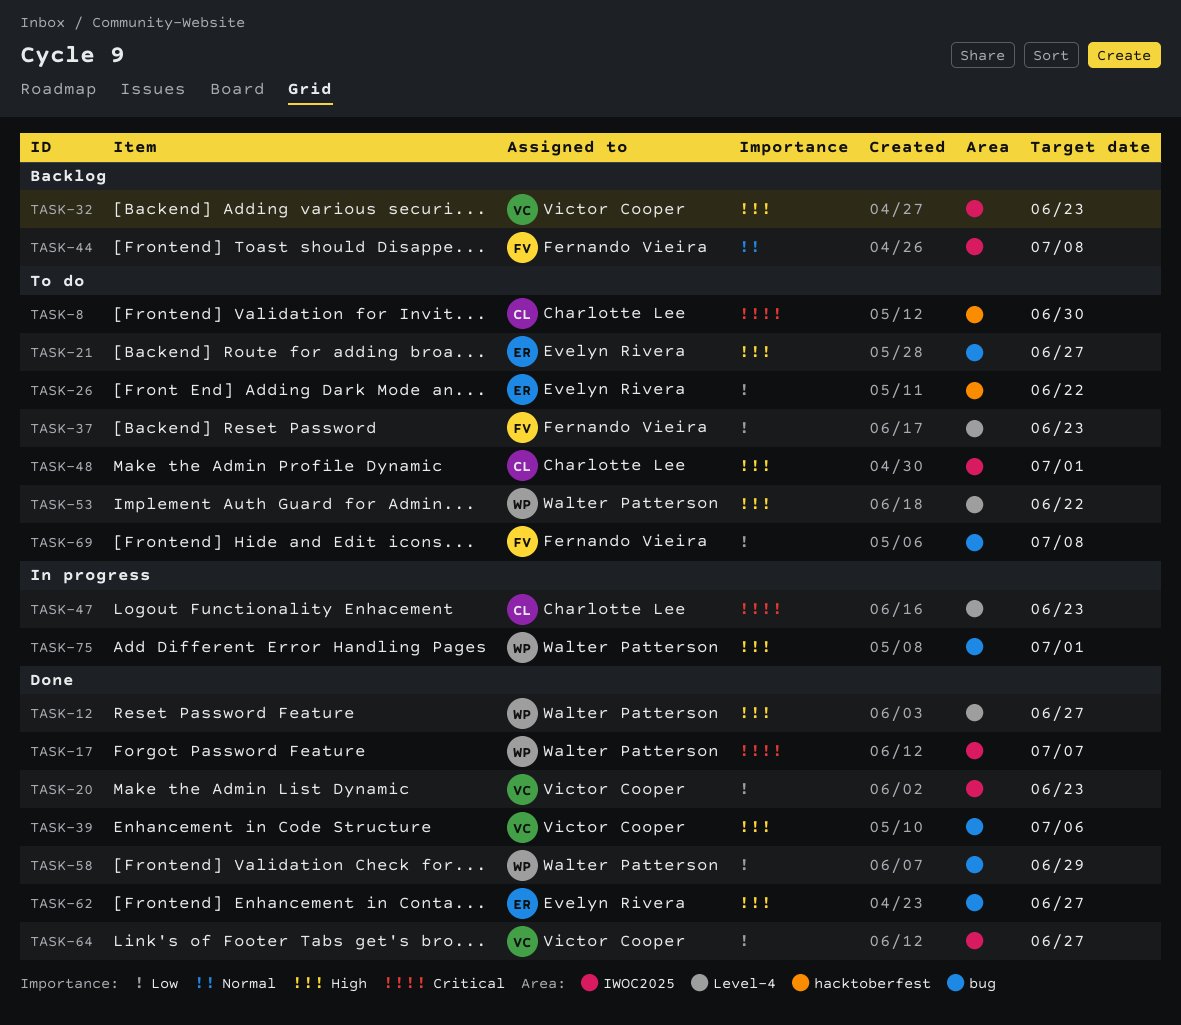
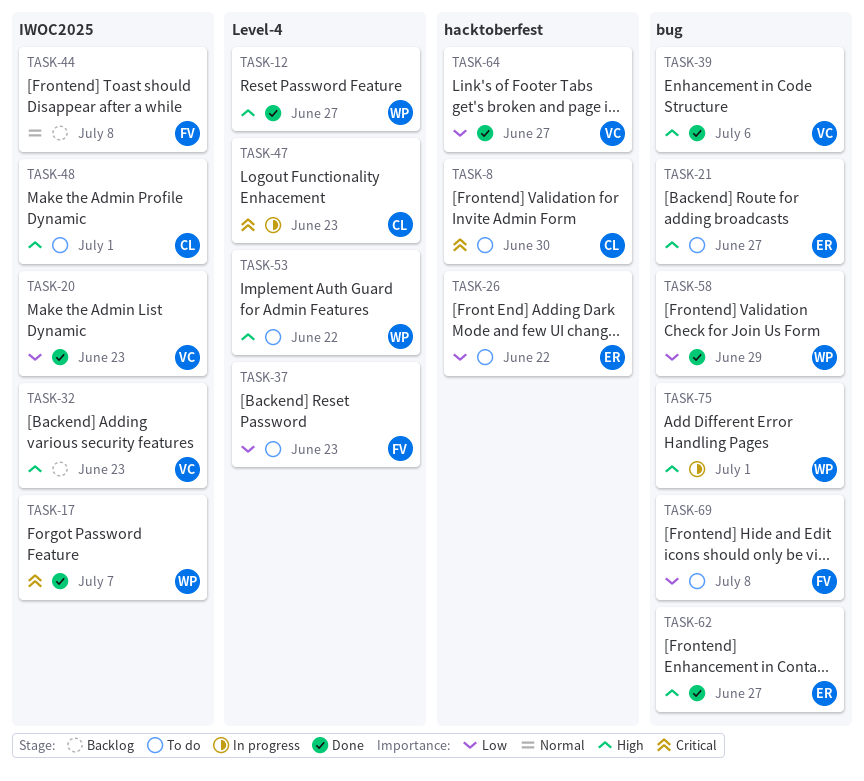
TASK-64, label: IWOC2025 -> hacktoberfest

